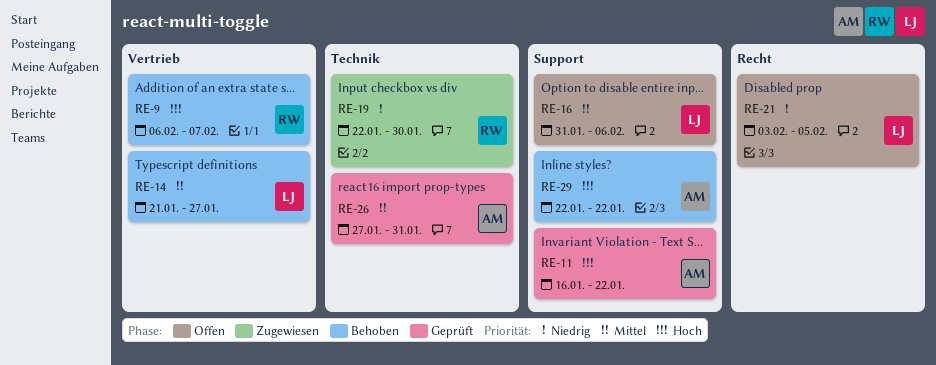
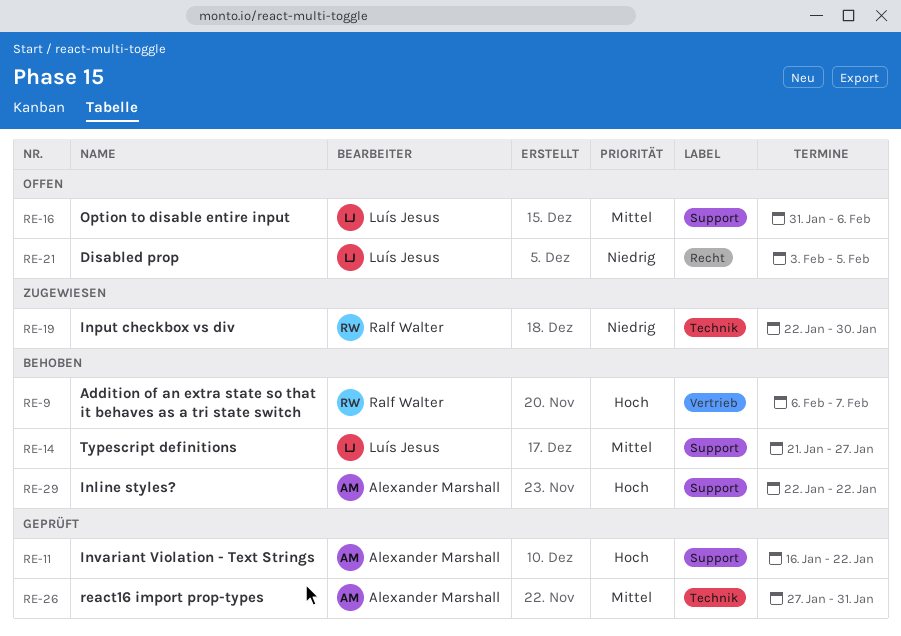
RE-14, label: Vertrieb -> Support

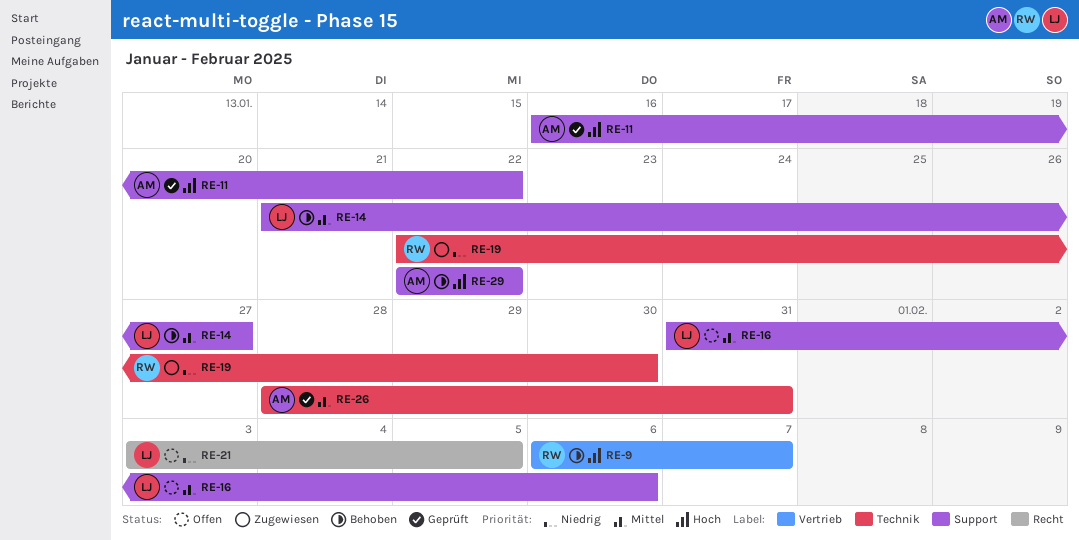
RE-26, start: Jan 27 -> Jan 28

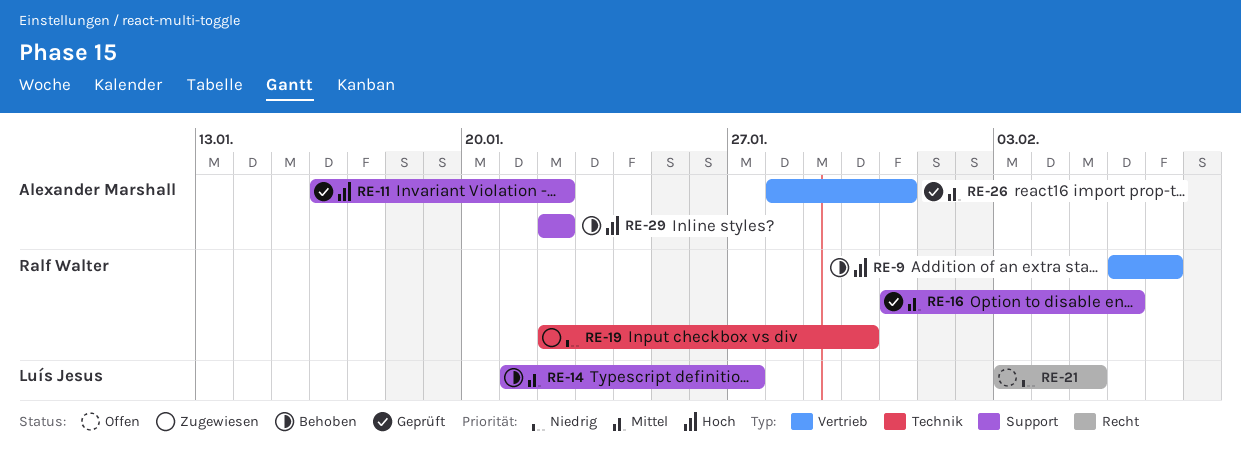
RE-16, status: Offen -> Geprüft
RE-16, owner: Luís Jesus -> Ralf Walter
RE-26, label: Technik -> Vertrieb

